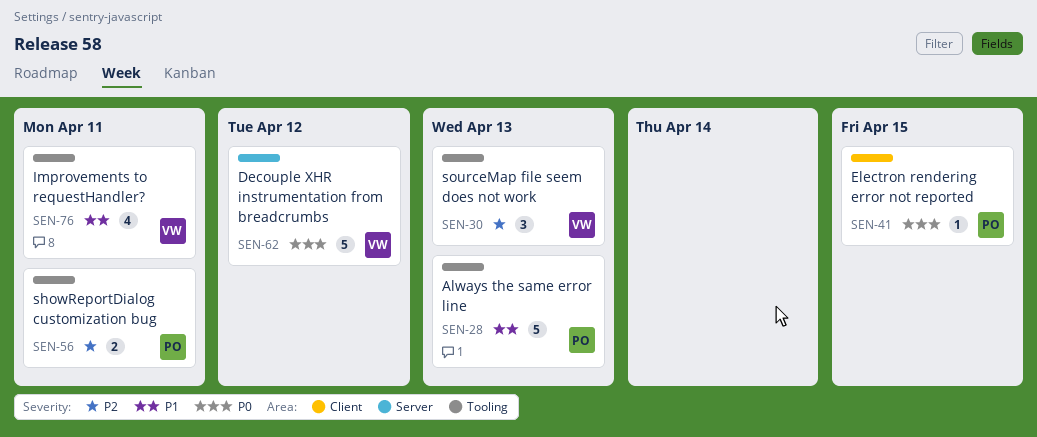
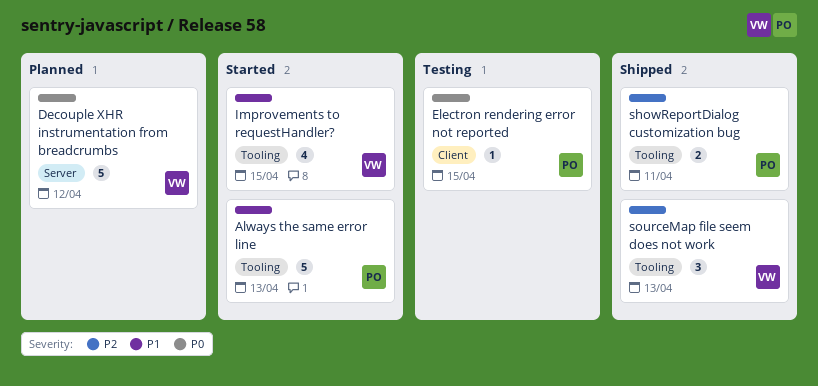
Improvements to requestHandler?, due: Apr 11 -> Apr 15

